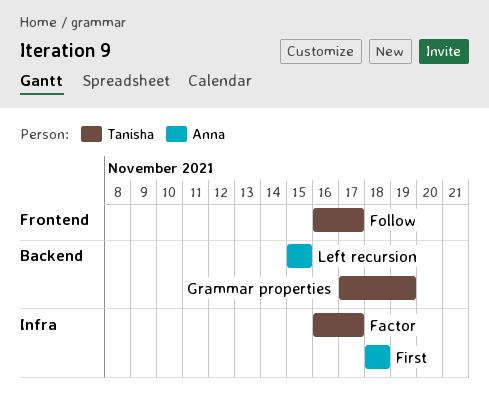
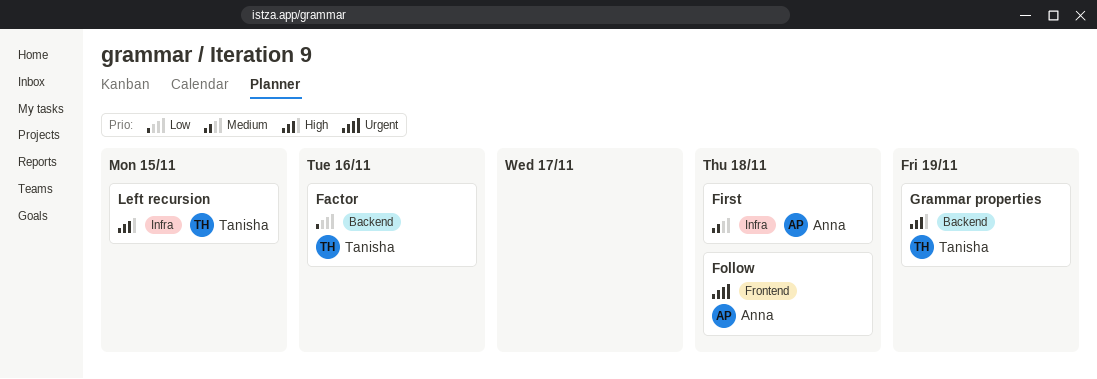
Factor, label: Infra -> Backend
Factor, due: Nov 17 -> Nov 16
Follow, owner: Tanisha -> Anna
Follow, due: Nov 17 -> Nov 18
Left recursion, owner: Anna -> Tanisha
Left recursion, label: Backend -> Infra

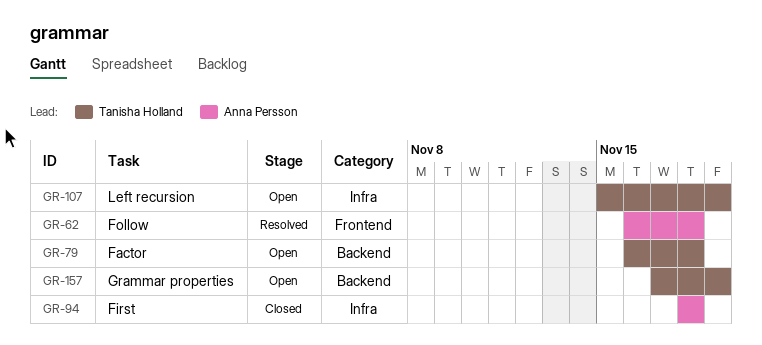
Factor, due: Nov 16 -> Nov 18
Left recursion, due: Nov 15 -> Nov 19

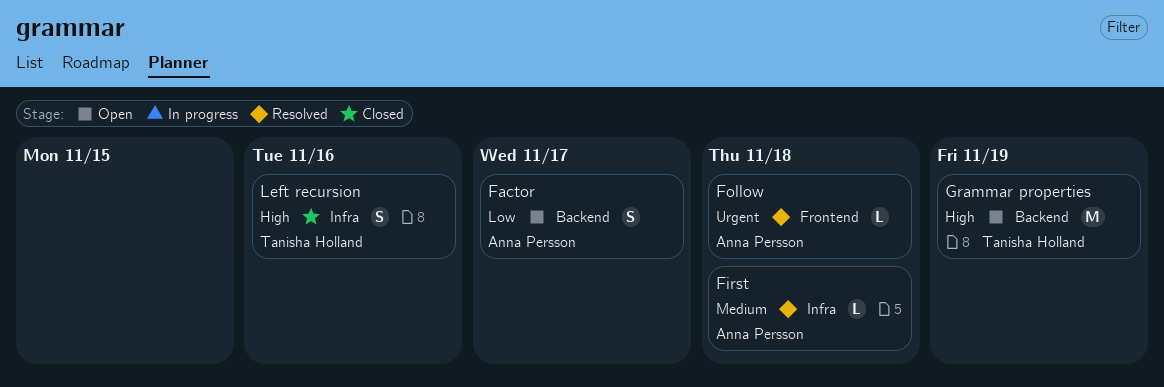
Factor, owner: Tanisha Holland -> Anna Persson
Factor, due: Nov 18 -> Nov 17
First, status: Closed -> Resolved
Left recursion, status: Open -> Closed
Left recursion, due: Nov 19 -> Nov 16

